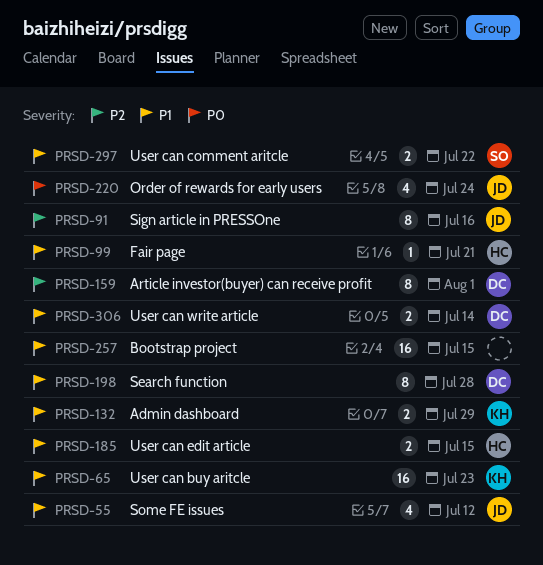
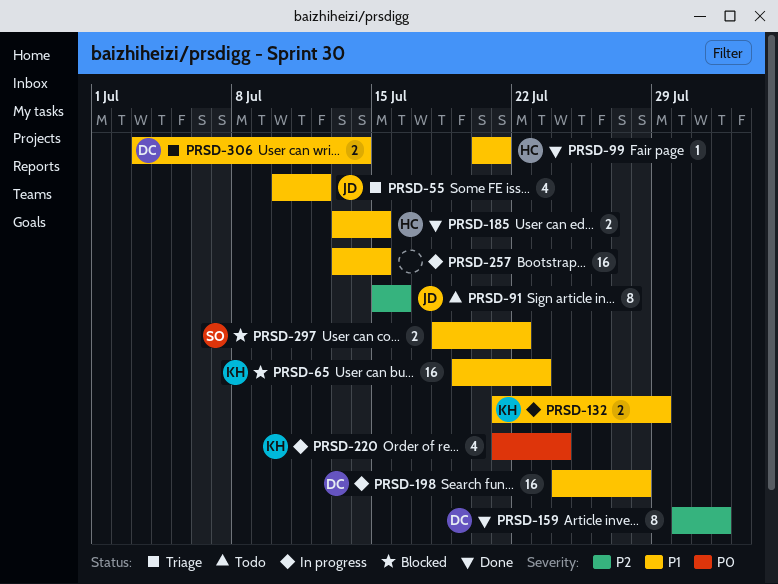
PRSD-198, estimate: 8 -> 16
PRSD-220, owner: JD -> KH

